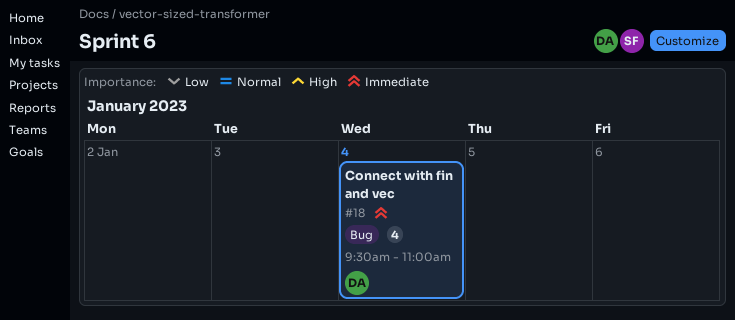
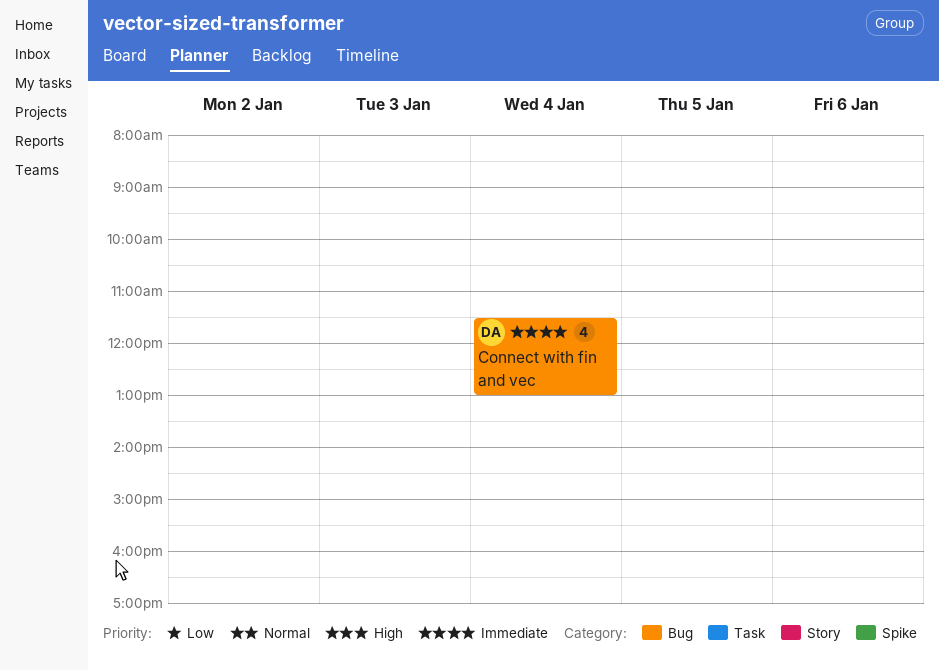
Connect with fin and vec, begins: 09:30 -> 11:30
Connect with fin and vec, ends: 11:00 -> 13:00

